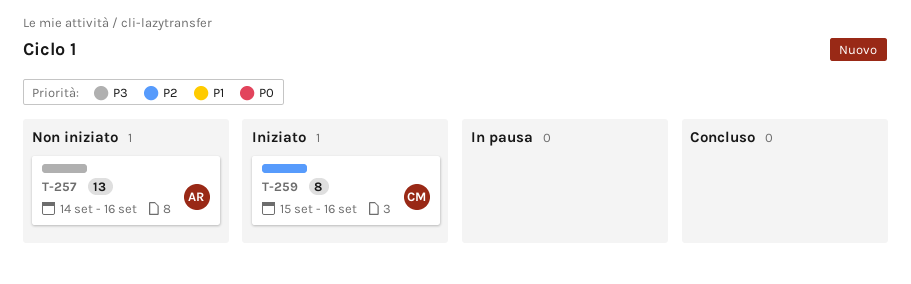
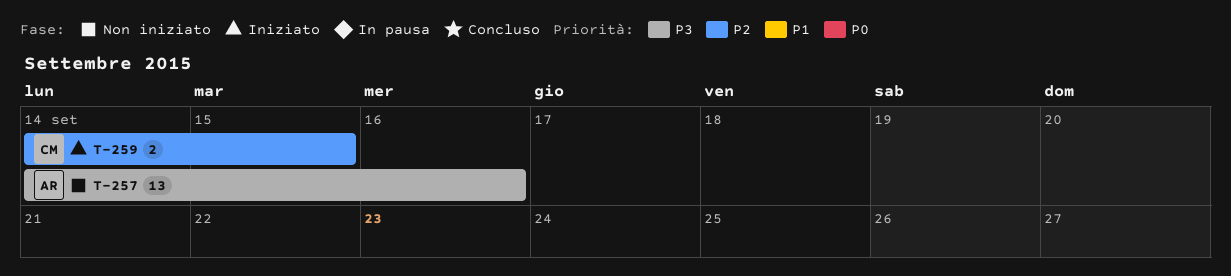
T-259, estimate: 8 -> 2
T-259, start: Sep 15 -> Sep 14
T-259, due: Sep 16 -> Sep 15

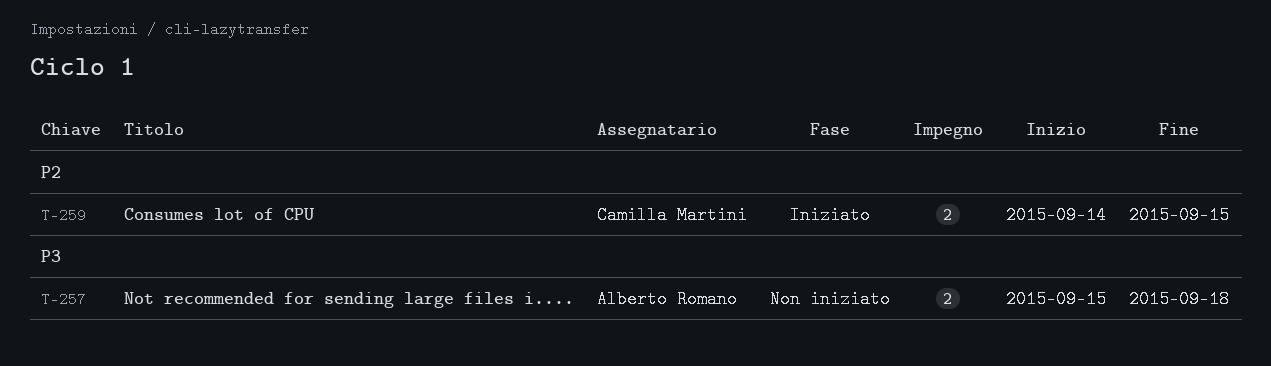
T-257, estimate: 13 -> 2
T-257, start: Sep 14 -> Sep 15
T-257, due: Sep 16 -> Sep 18

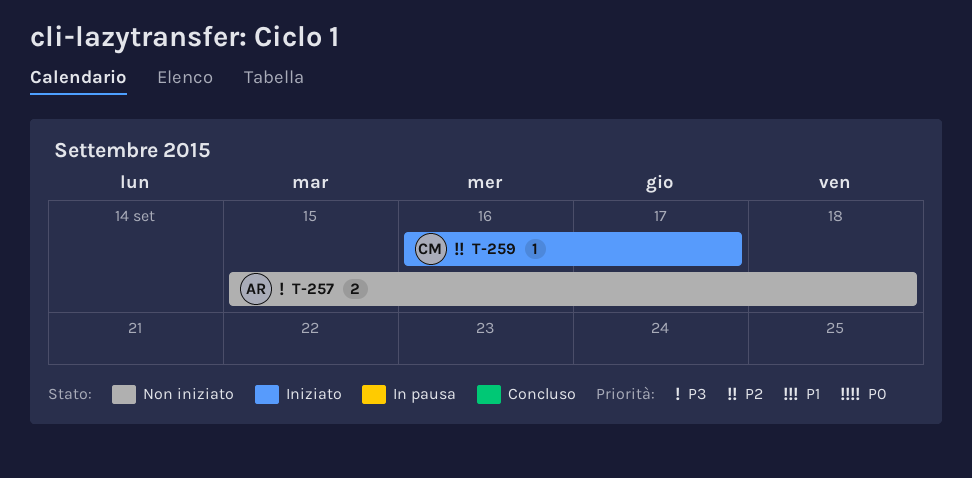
T-259, estimate: 2 -> 1
T-259, start: Sep 14 -> Sep 16
T-259, due: Sep 15 -> Sep 17

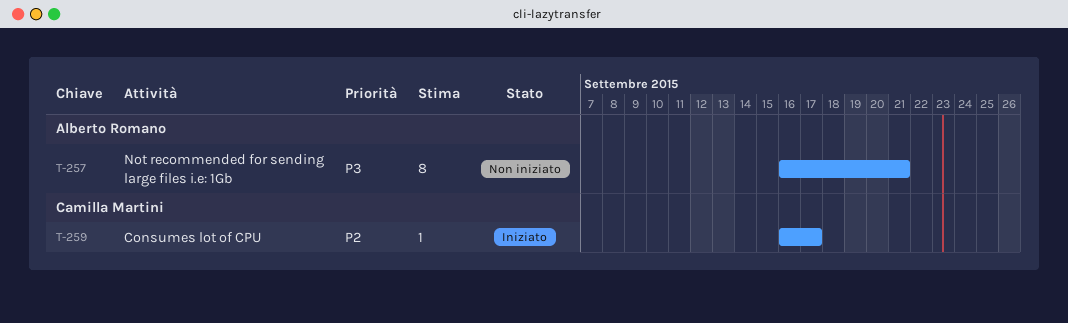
T-257, estimate: 2 -> 8
T-257, start: Sep 15 -> Sep 16
T-257, due: Sep 18 -> Sep 21

